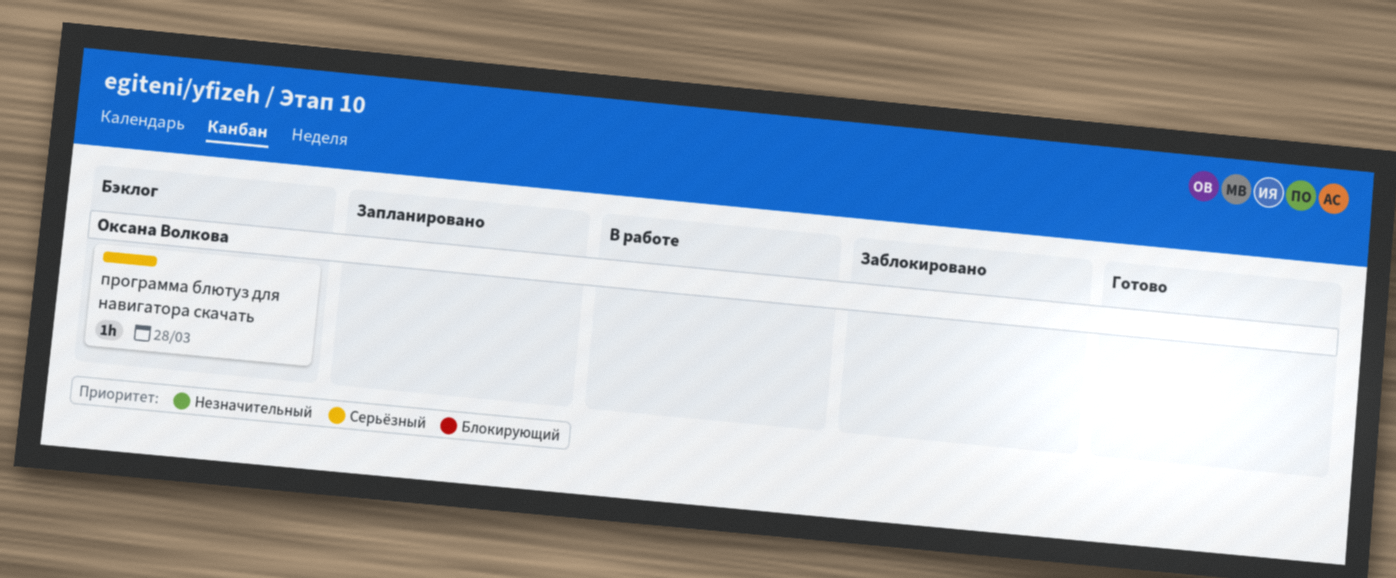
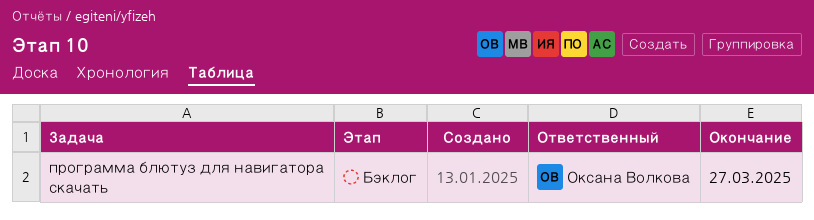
программа блютуз для навигатора скачать, due: Mar 28 -> Mar 27

